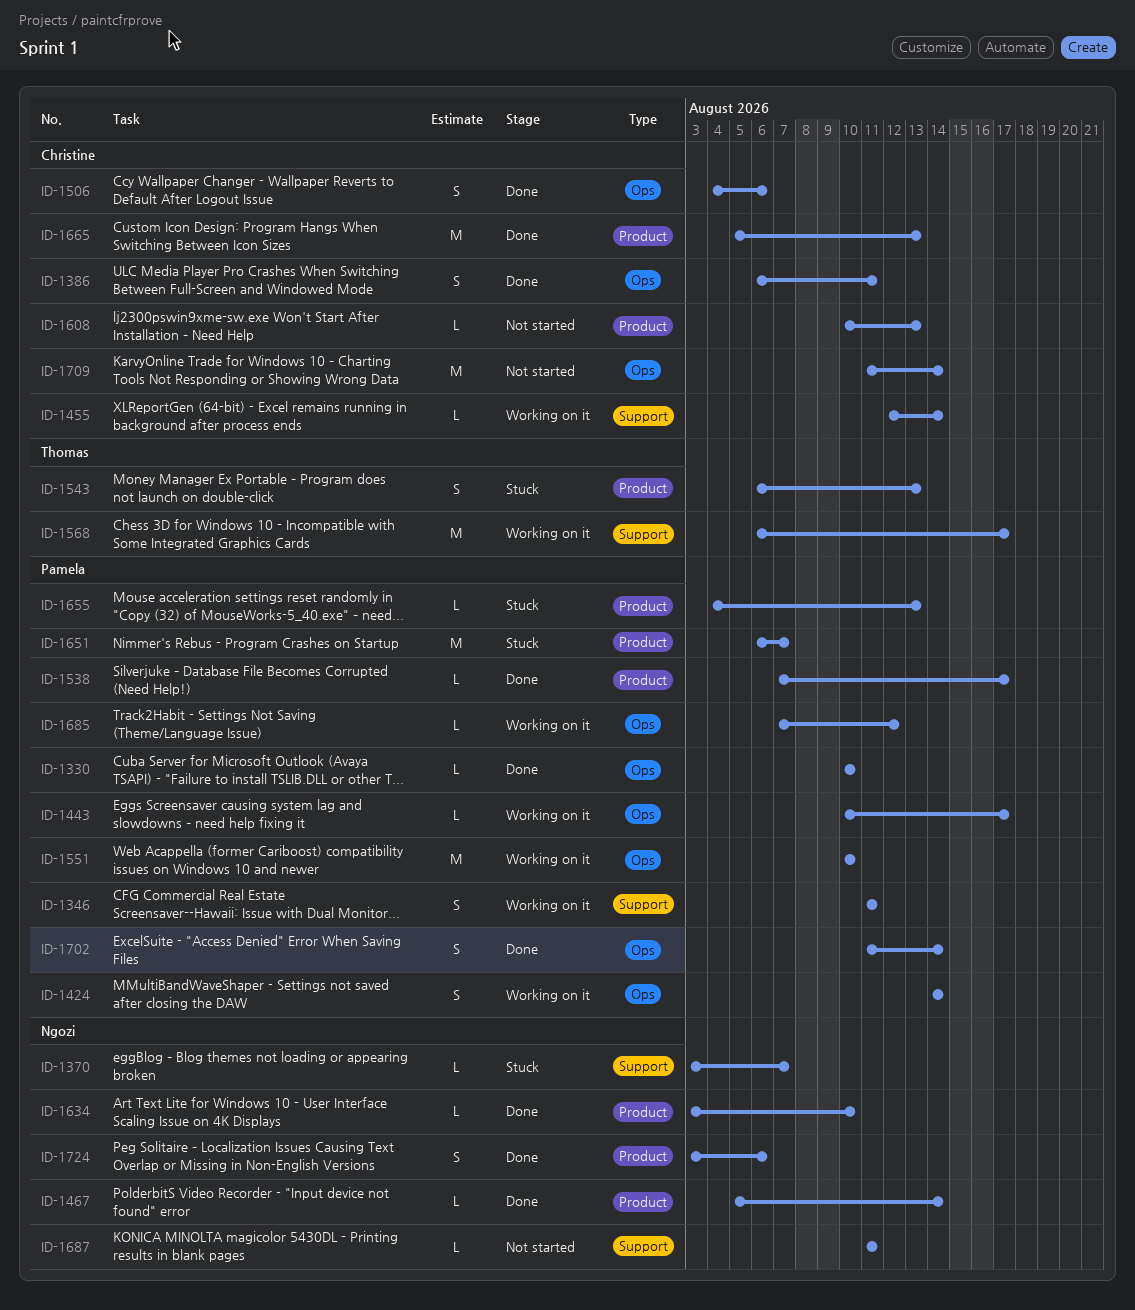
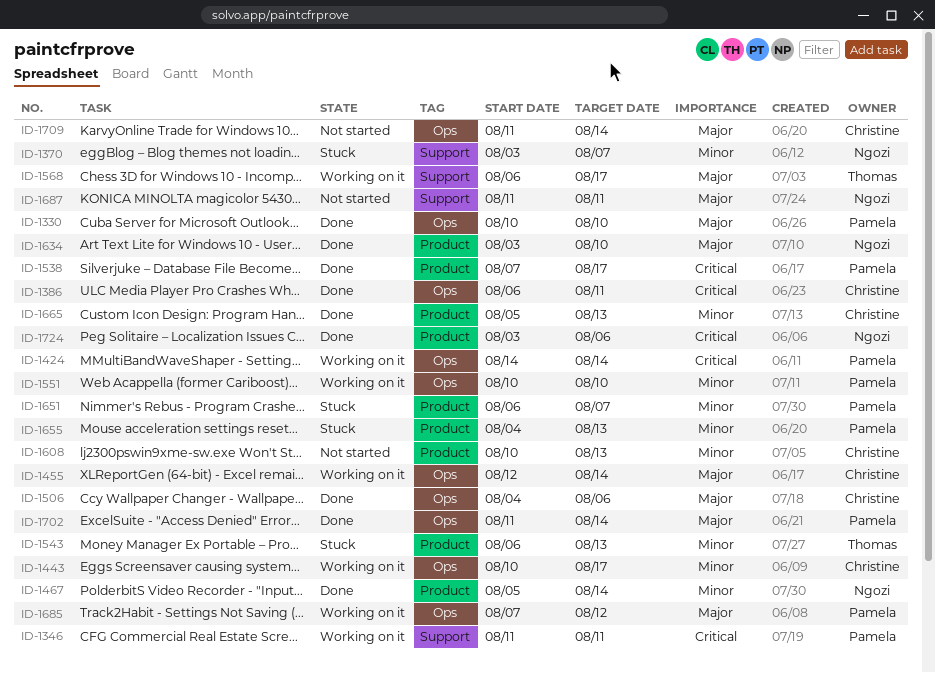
ID-1443, owner: Pamela -> Christine
ID-1455, label: Support -> Ops

